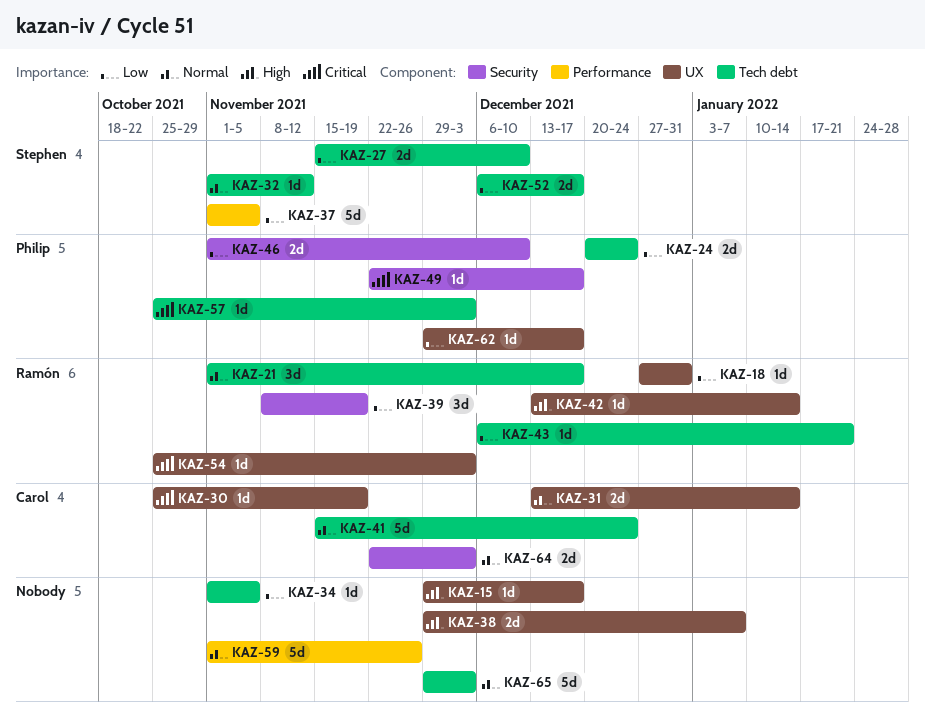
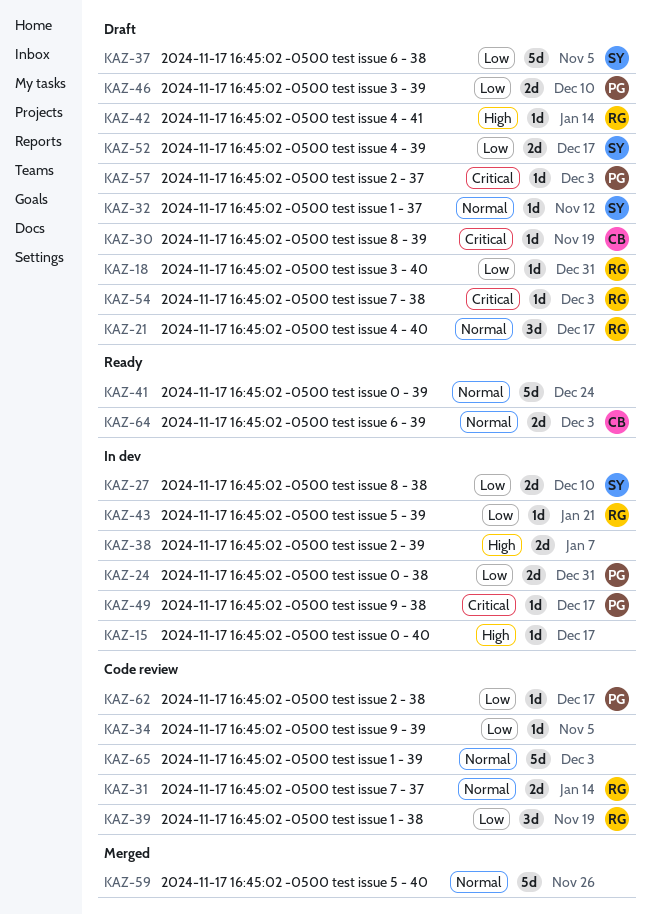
KAZ-24, due: Dec 24 -> Dec 31
KAZ-31, owner: Carol -> Ramón
KAZ-41, owner: Carol -> none

